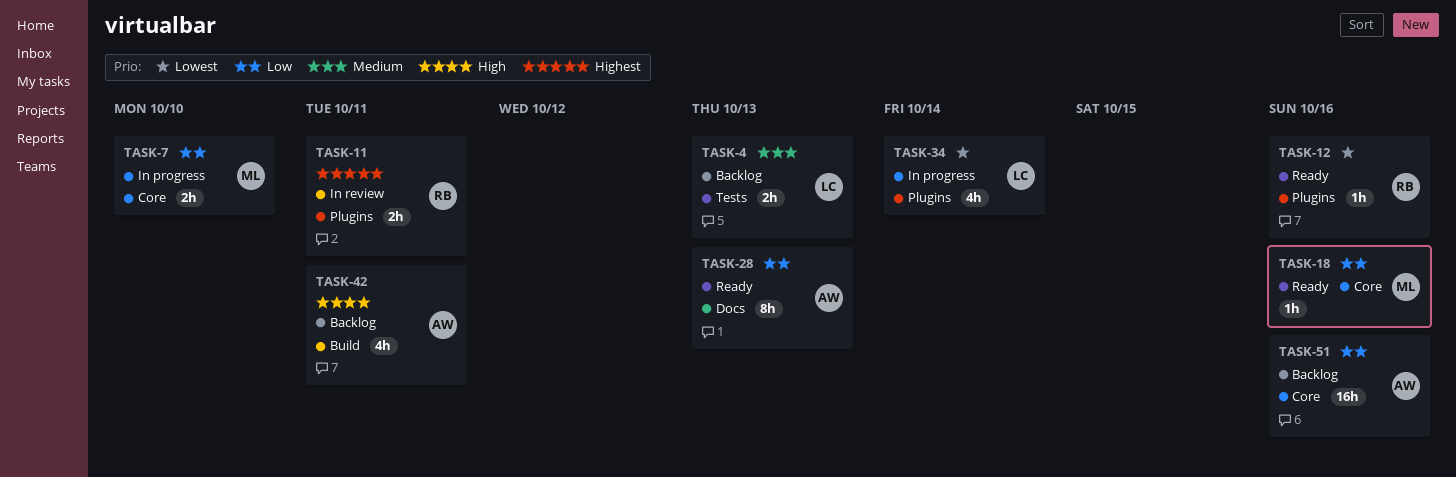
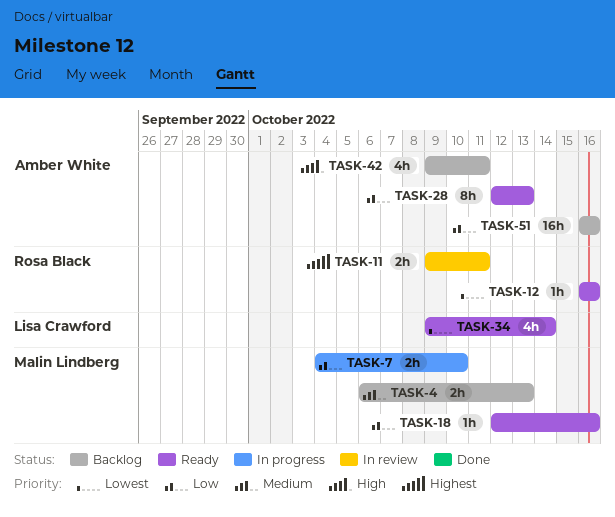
TASK-4, owner: Lisa Crawford -> Malin Lindberg
TASK-34, status: In progress -> Ready

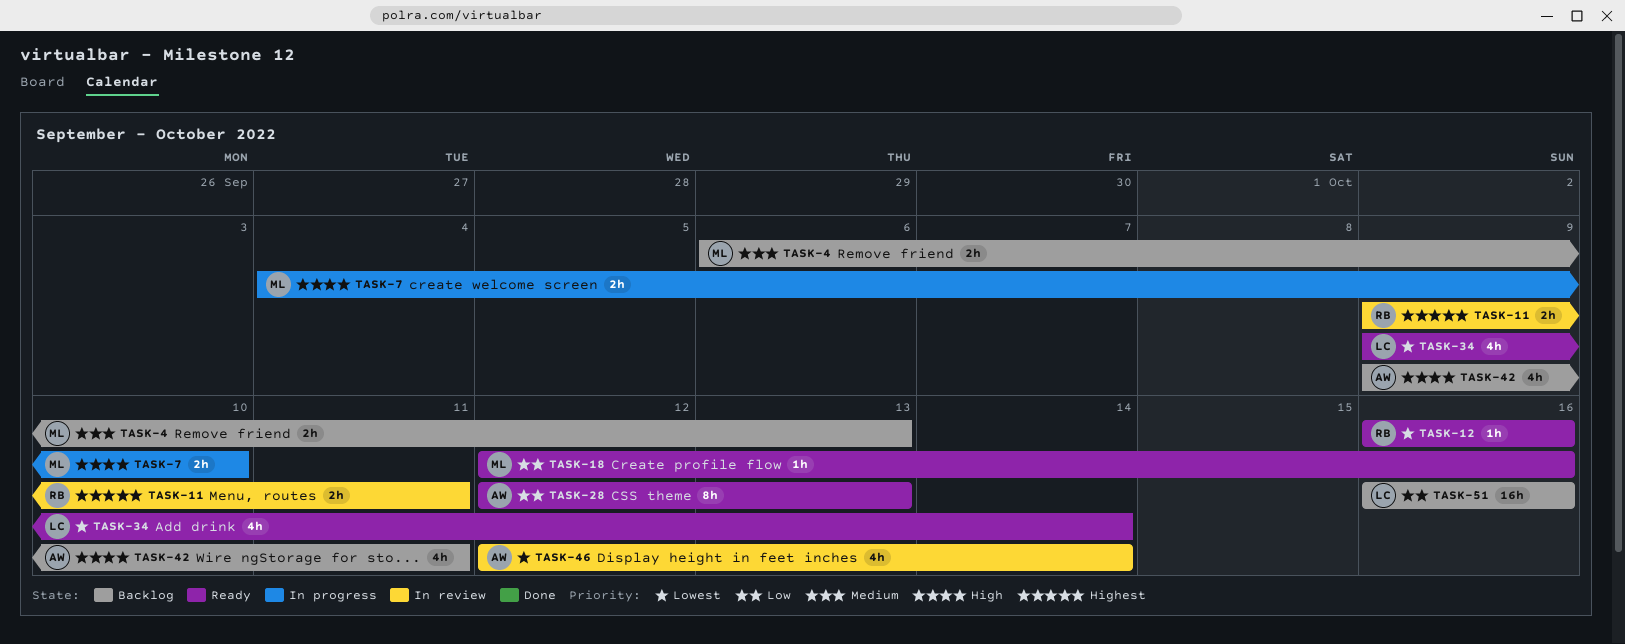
TASK-7, priority: Low -> High
TASK-46: none -> present
TASK-51, owner: Amber White -> Lisa Crawford

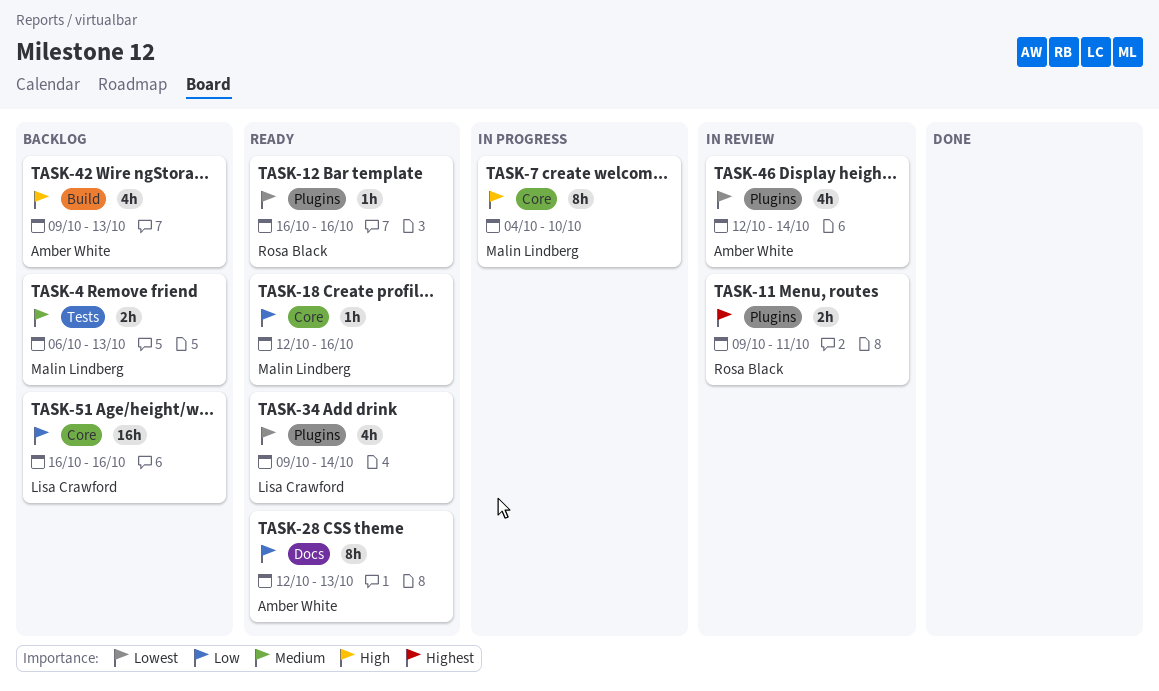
TASK-7, estimate: 2h -> 8h
TASK-42, due: Oct 11 -> Oct 13

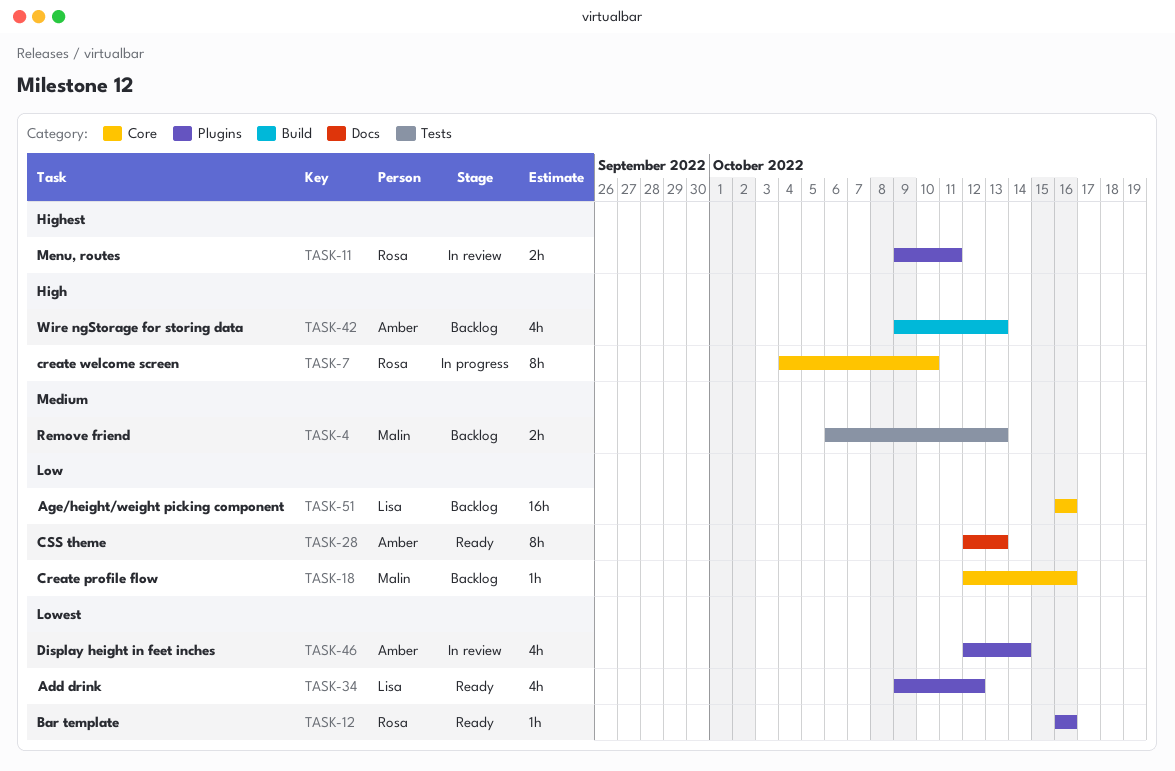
TASK-7, owner: Malin Lindberg -> Rosa Black
TASK-18, status: Ready -> Backlog
TASK-34, due: Oct 14 -> Oct 12

